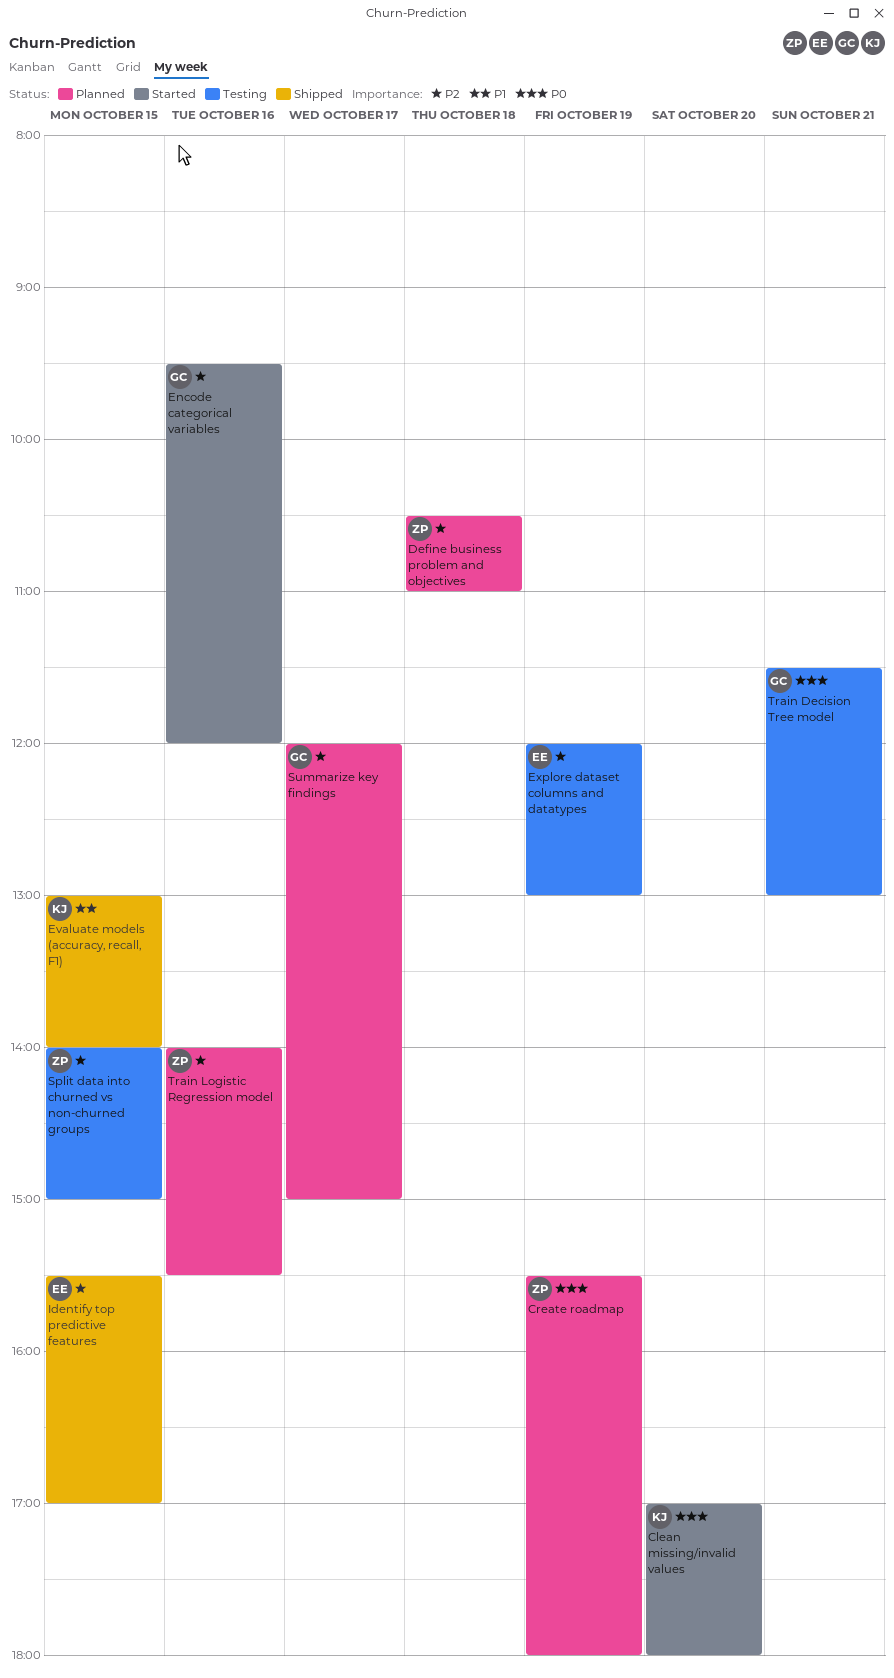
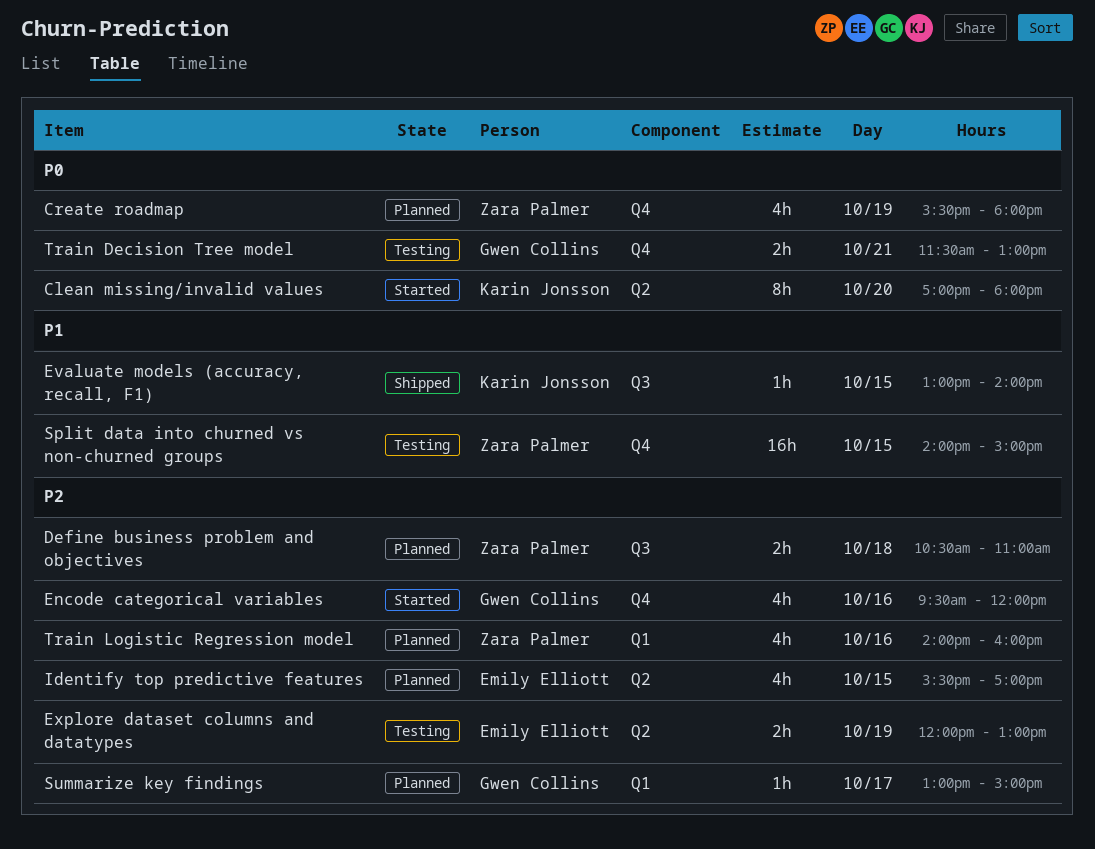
Identify top predictive features, status: Shipped -> Planned
Split data into churned vs non-churned groups, priority: P2 -> P1
Summarize key findings, begins: 12:00 -> 13:00
Train Logistic Regression model, ends: 15:30 -> 16:00

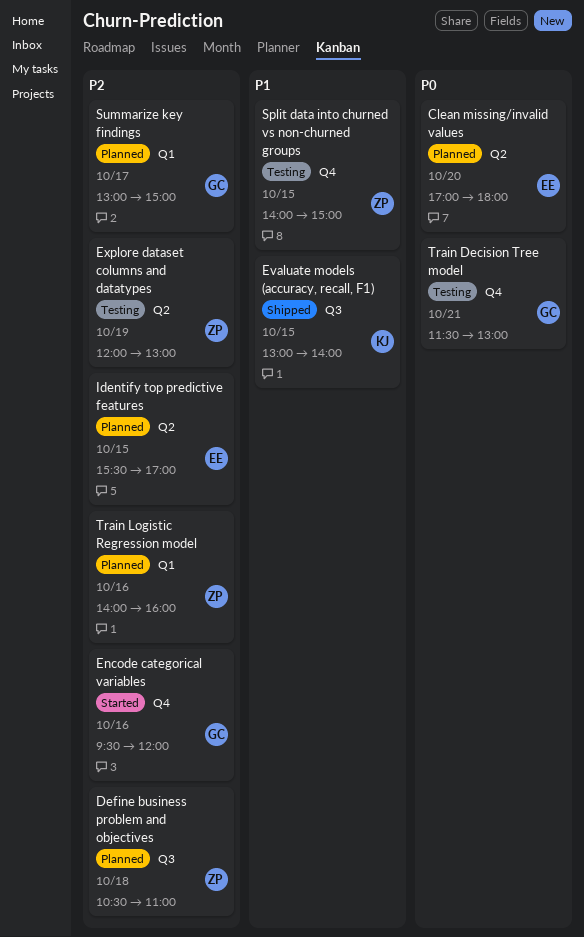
Clean missing/invalid values, status: Started -> Planned
Clean missing/invalid values, owner: Karin Jonsson -> Emily Elliott
Create roadmap: present -> none
Explore dataset columns and datatypes, owner: Emily Elliott -> Zara Palmer

